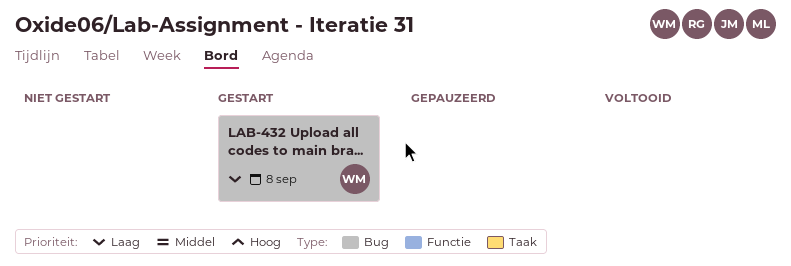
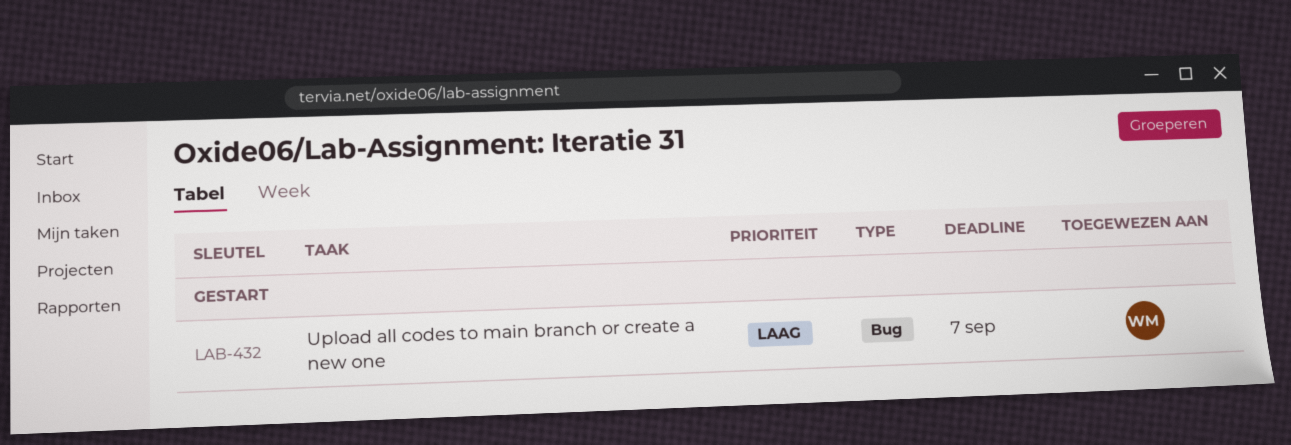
LAB-432, due: Sep 8 -> Sep 7

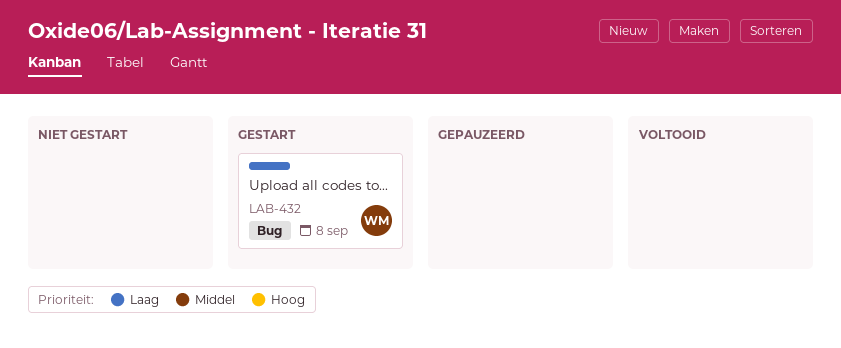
LAB-432, due: Sep 7 -> Sep 8

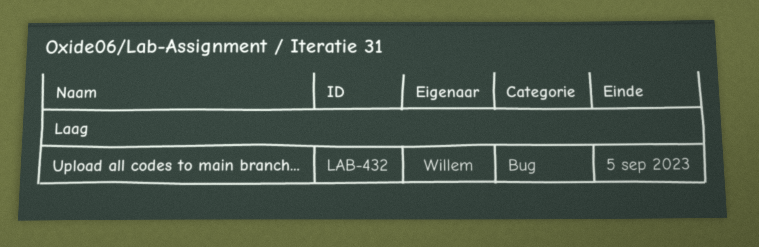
LAB-432, due: Sep 8 -> Sep 5

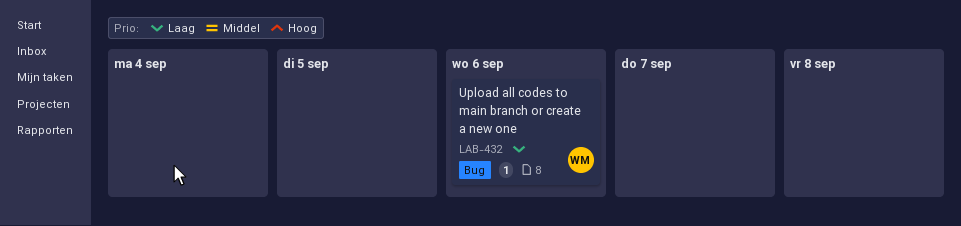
LAB-432, due: Sep 5 -> Sep 6

